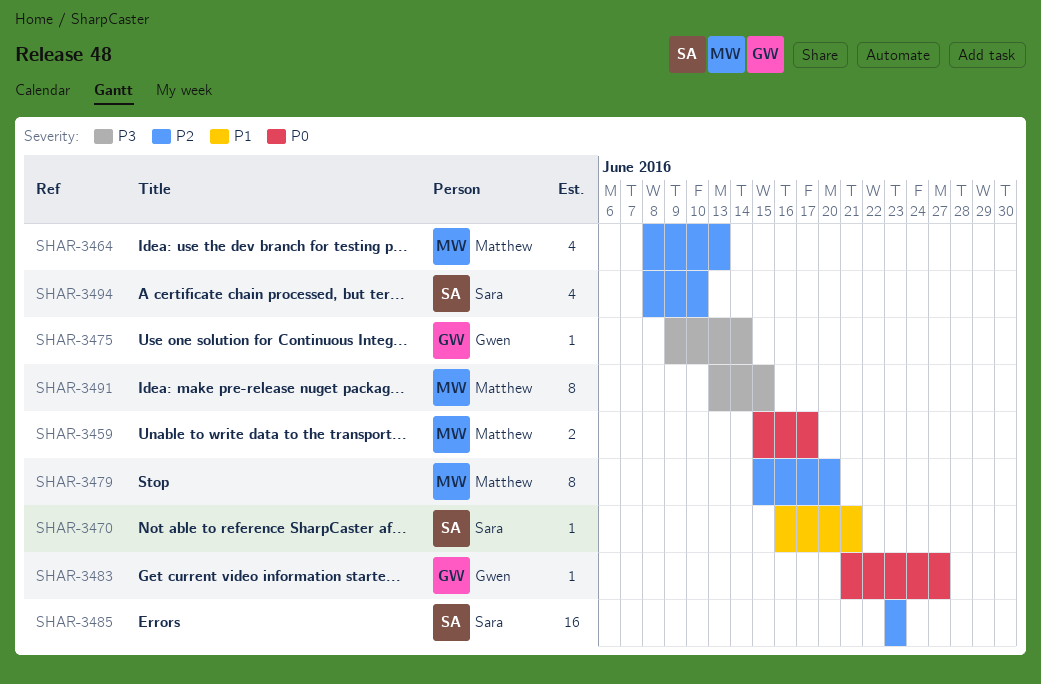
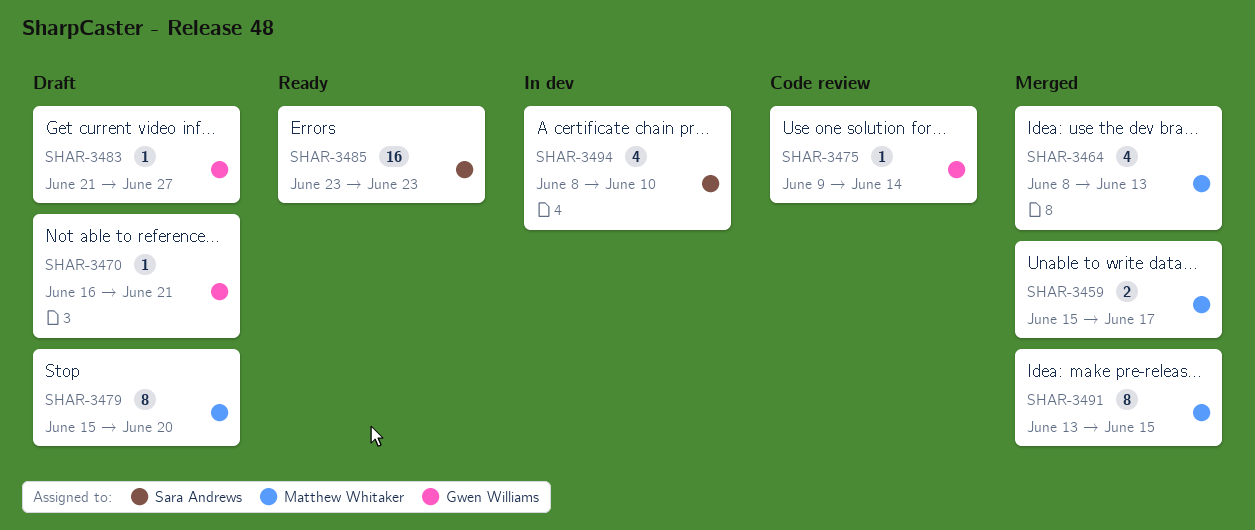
SHAR-3470, owner: Sara Andrews -> Gwen Williams

